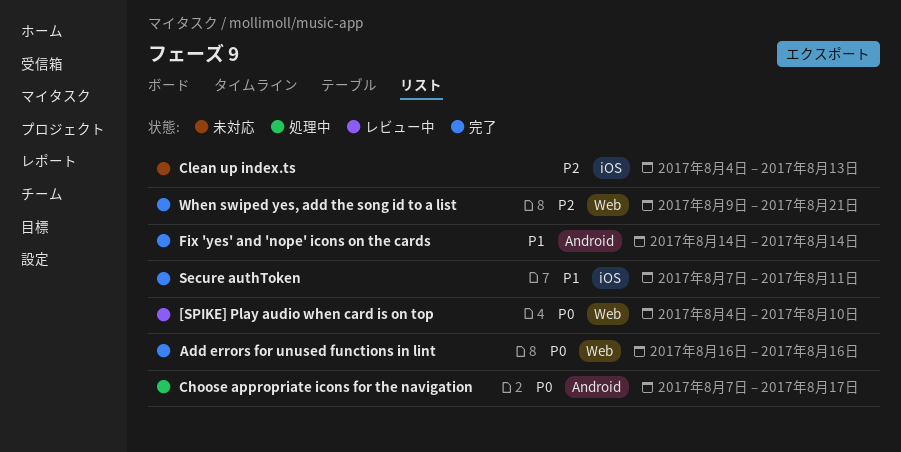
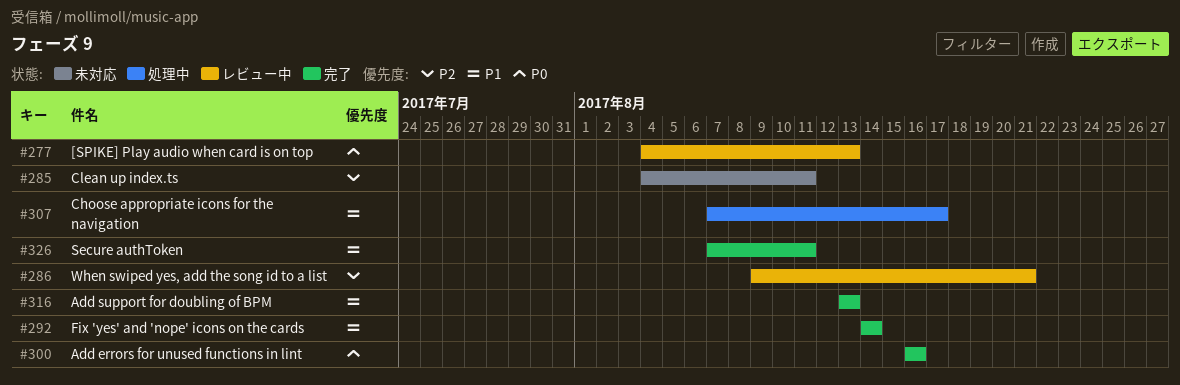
[SPIKE] Play audio when card is on top, due: Aug 10 -> Aug 13
Add support for doubling of BPM: none -> present
Choose appropriate icons for the navigation, priority: P0 -> P1
Clean up index.ts, due: Aug 13 -> Aug 11
When swiped yes, add the song id to a list, status: 完了 -> レビュー中

